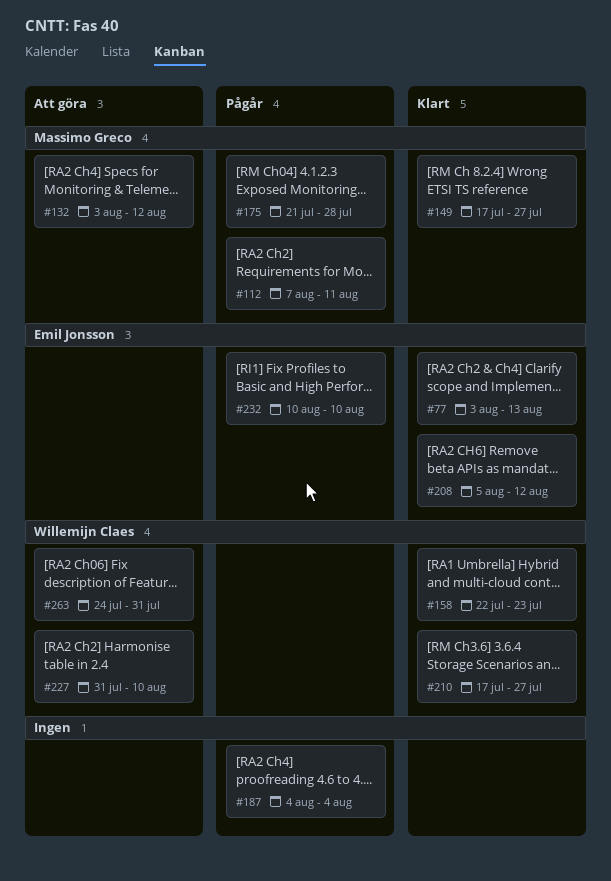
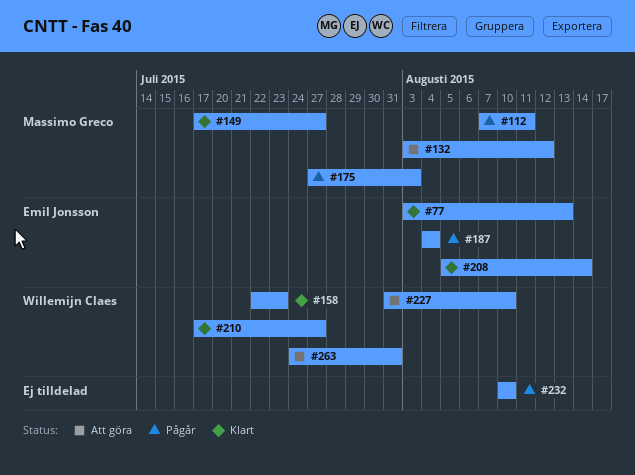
#175, start: Jul 21 -> Jul 27
#175, due: Jul 28 -> Aug 3
#187, owner: none -> Emil Jonsson
#208, due: Aug 12 -> Aug 14
#232, owner: Emil Jonsson -> none

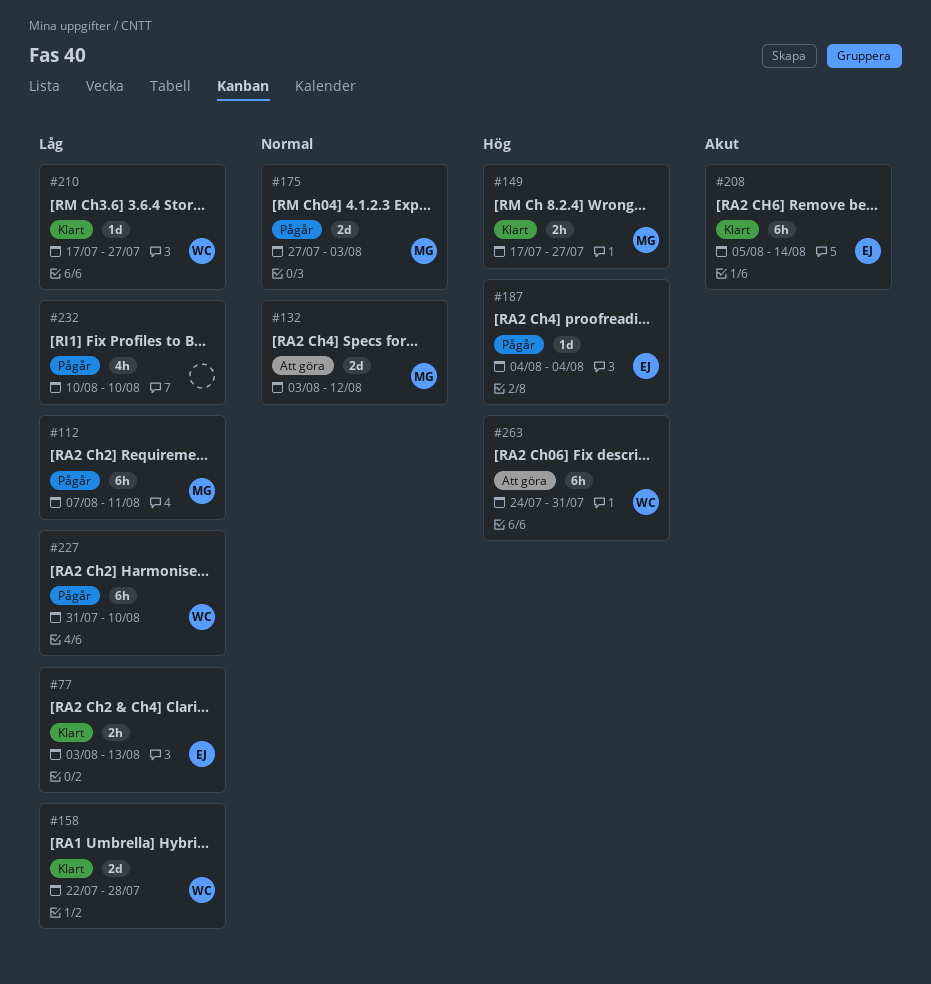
#158, due: Jul 23 -> Jul 28
#227, status: Att göra -> Pågår

